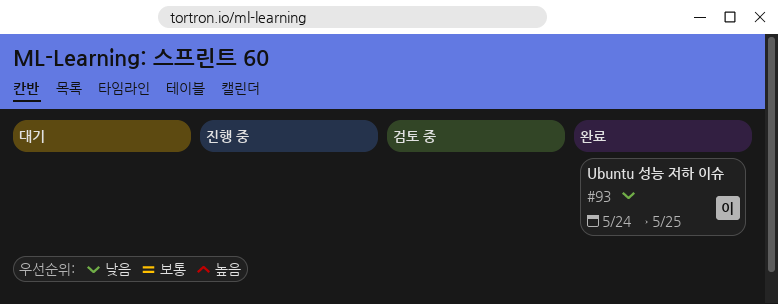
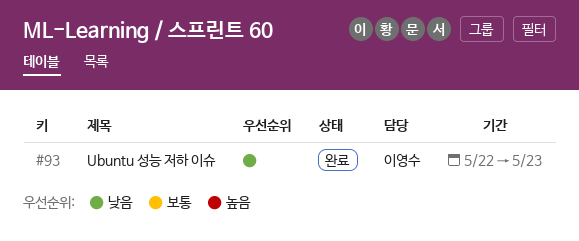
#93, start: May 24 -> May 22
#93, due: May 25 -> May 23

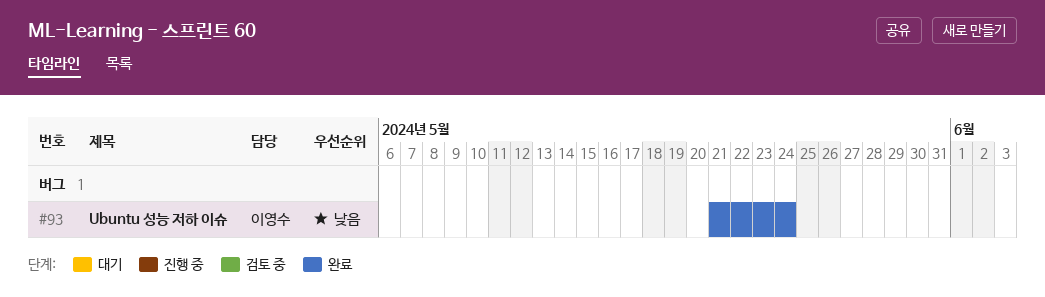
#93, start: May 22 -> May 21
#93, due: May 23 -> May 24

